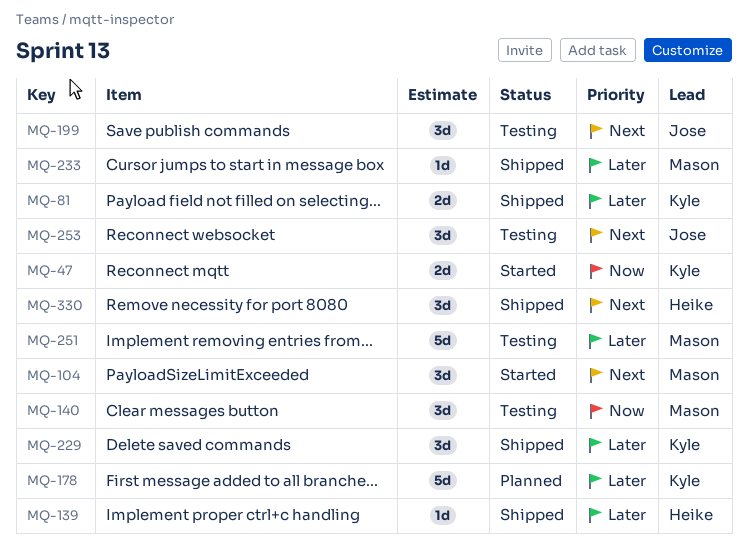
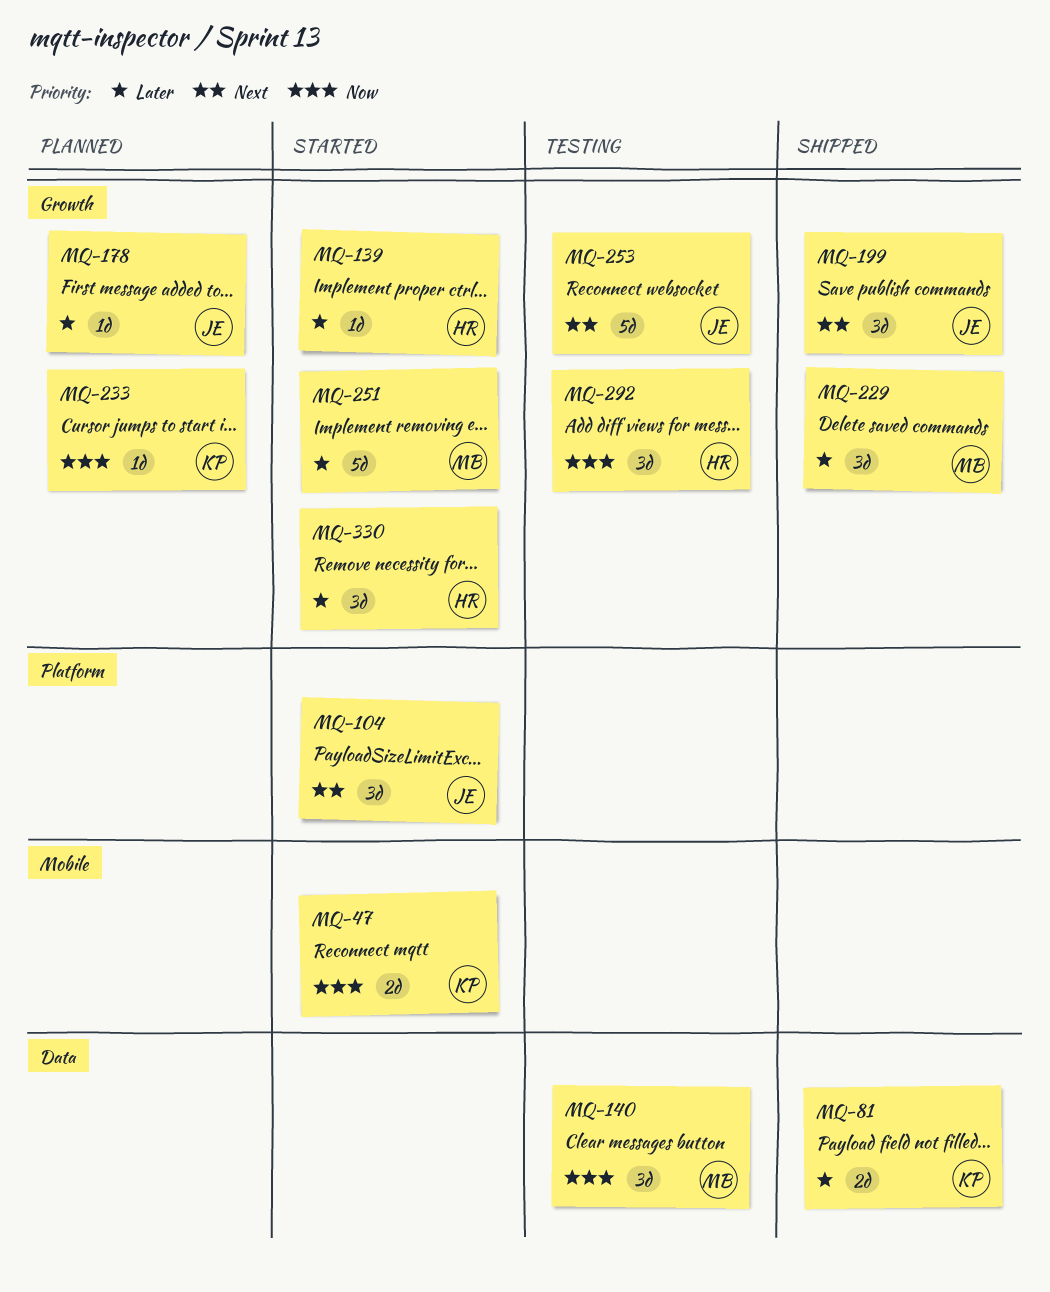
MQ-104, owner: Mason -> Jose
MQ-139, status: Shipped -> Started
MQ-178, owner: Kyle -> Jose
MQ-178, estimate: 5d -> 1d
MQ-199, status: Testing -> Shipped
MQ-229, owner: Kyle -> Mason
MQ-233, status: Shipped -> Planned
MQ-233, owner: Mason -> Kyle
MQ-233, priority: Later -> Now
MQ-251, status: Testing -> Started
MQ-253, estimate: 3d -> 5d
MQ-292: none -> present
MQ-330, status: Shipped -> Started
MQ-330, priority: Next -> Later

